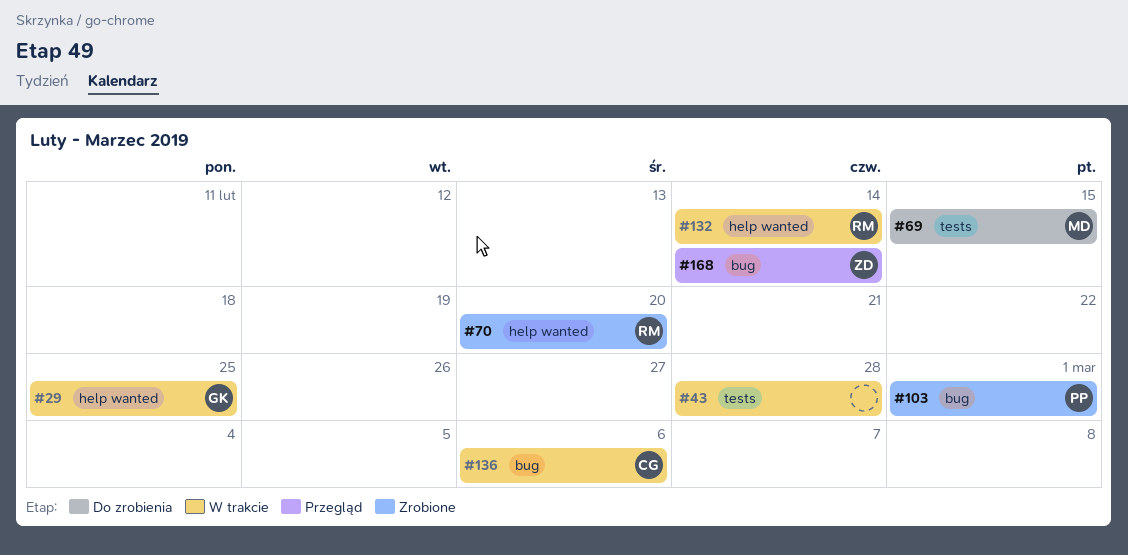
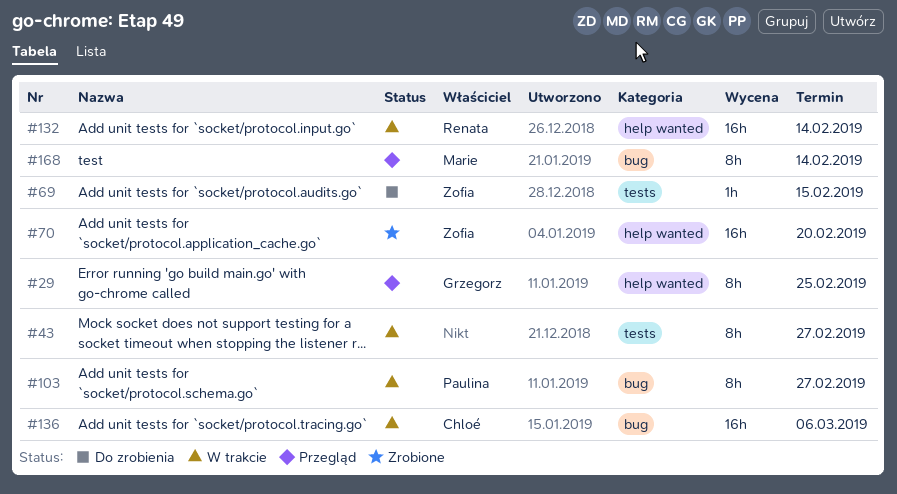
#29, status: W trakcie -> Przegląd
#43, due: Feb 28 -> Feb 27
#69, owner: Marie -> Zofia
#70, owner: Renata -> Zofia
#103, status: Zrobione -> W trakcie
#103, due: Mar 1 -> Feb 27
#168, owner: Zofia -> Marie

